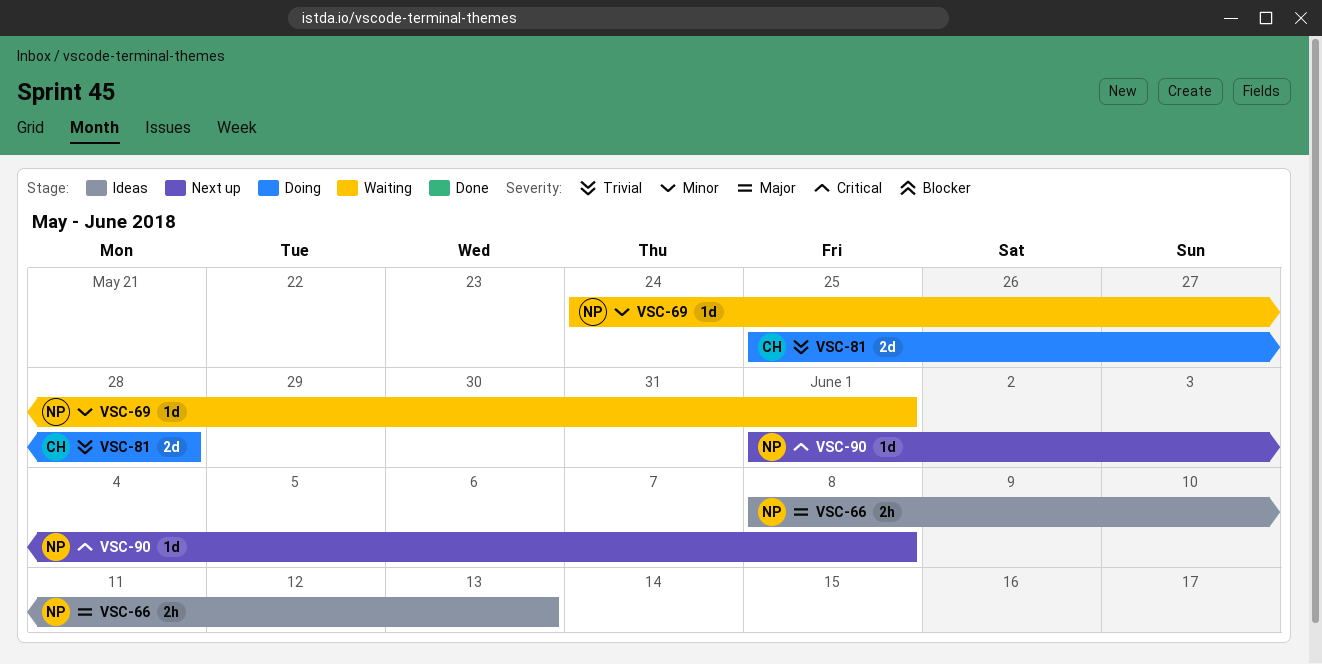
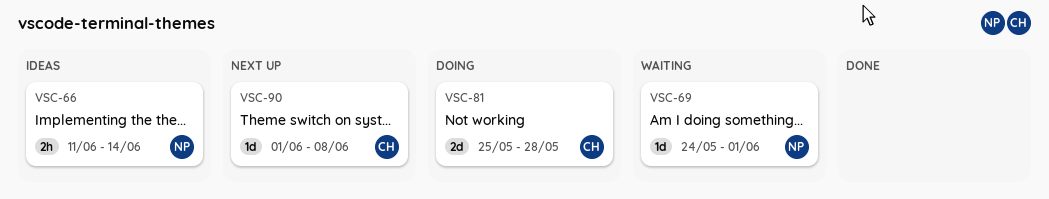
VSC-66, start: Jun 8 -> Jun 11
VSC-66, due: Jun 13 -> Jun 14
VSC-90, owner: NP -> CH

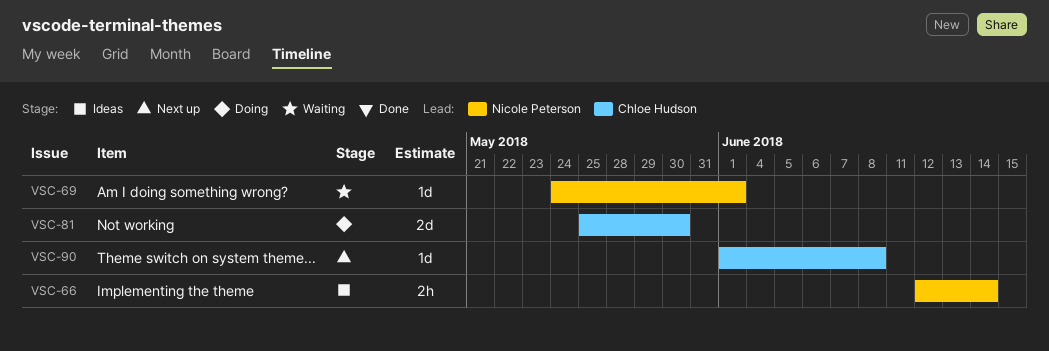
VSC-66, start: Jun 11 -> Jun 12
VSC-81, due: May 28 -> May 30

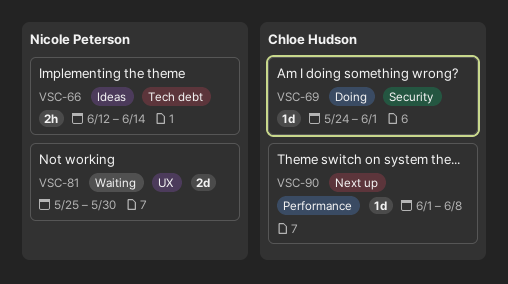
VSC-69, status: Waiting -> Doing
VSC-69, owner: Nicole Peterson -> Chloe Hudson
VSC-81, status: Doing -> Waiting
VSC-81, owner: Chloe Hudson -> Nicole Peterson

